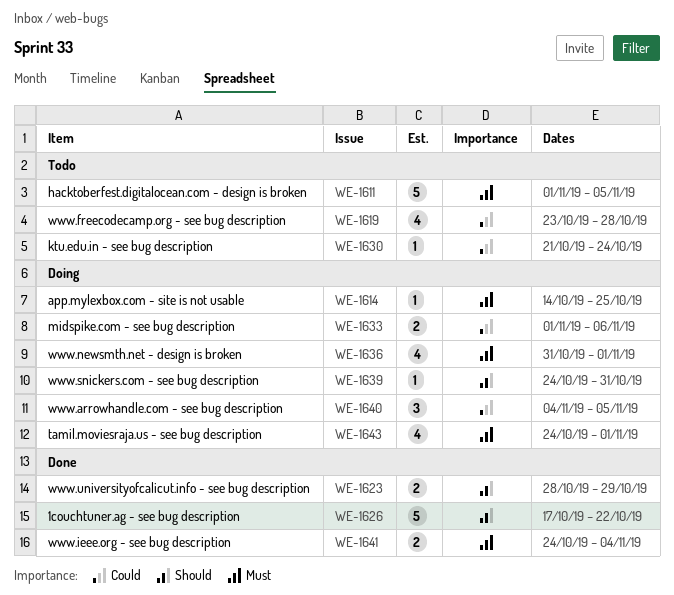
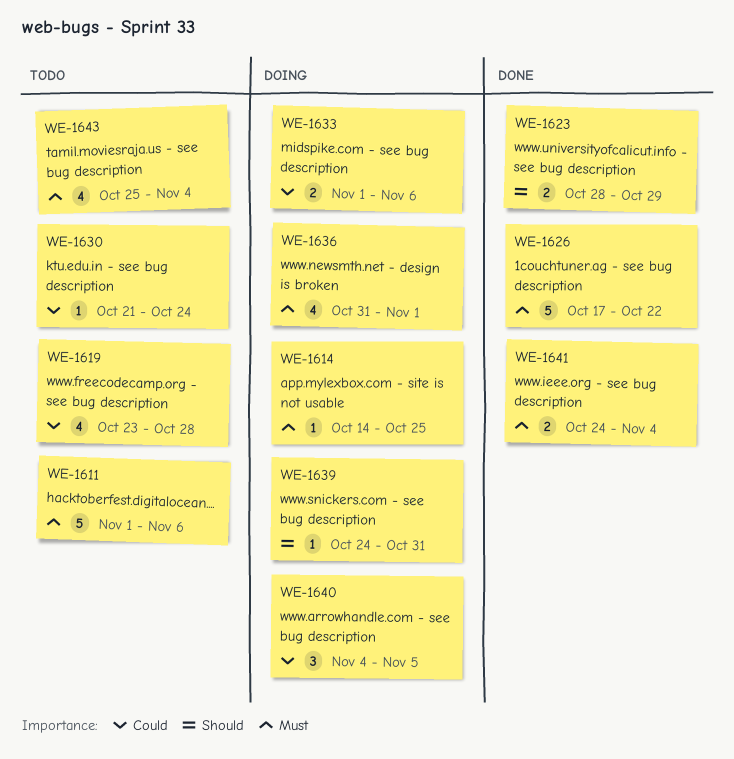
WE-1611, due: Nov 5 -> Nov 6
WE-1626, priority: Should -> Must
WE-1643, status: Doing -> Todo
WE-1643, start: Oct 24 -> Oct 25
WE-1643, due: Nov 1 -> Nov 4

